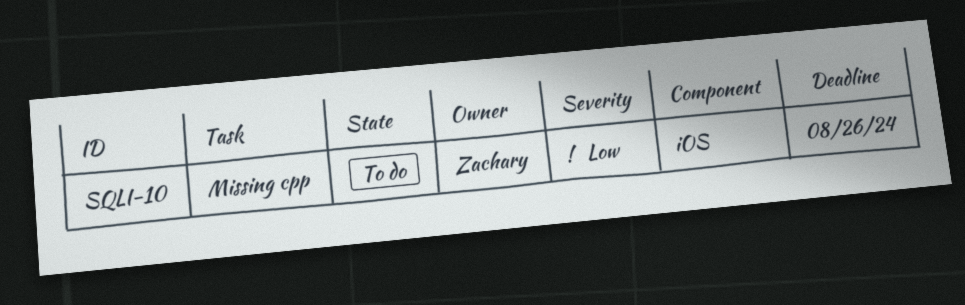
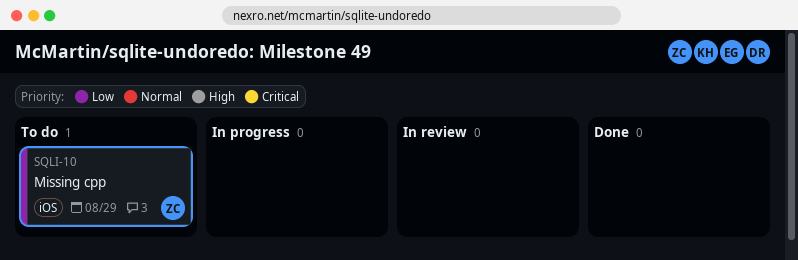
SQLI-10, due: Aug 26 -> Aug 29

